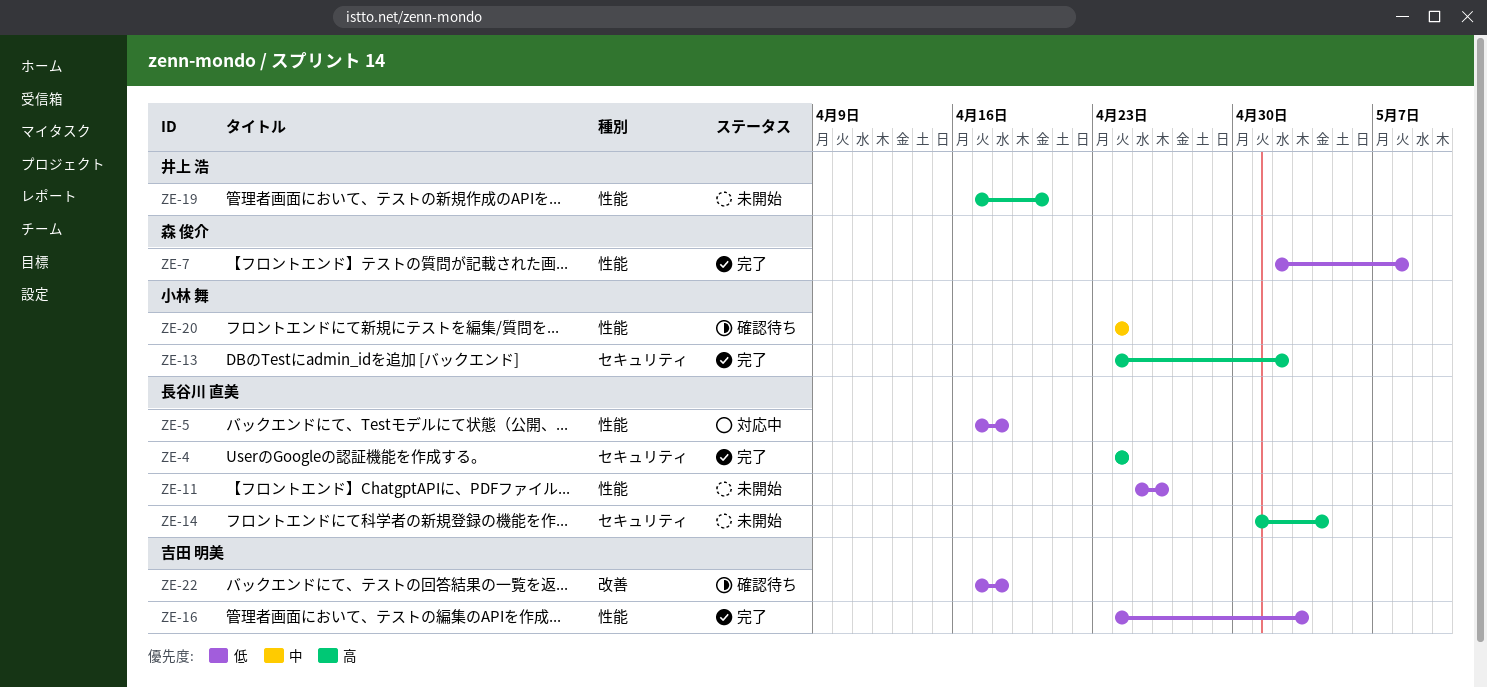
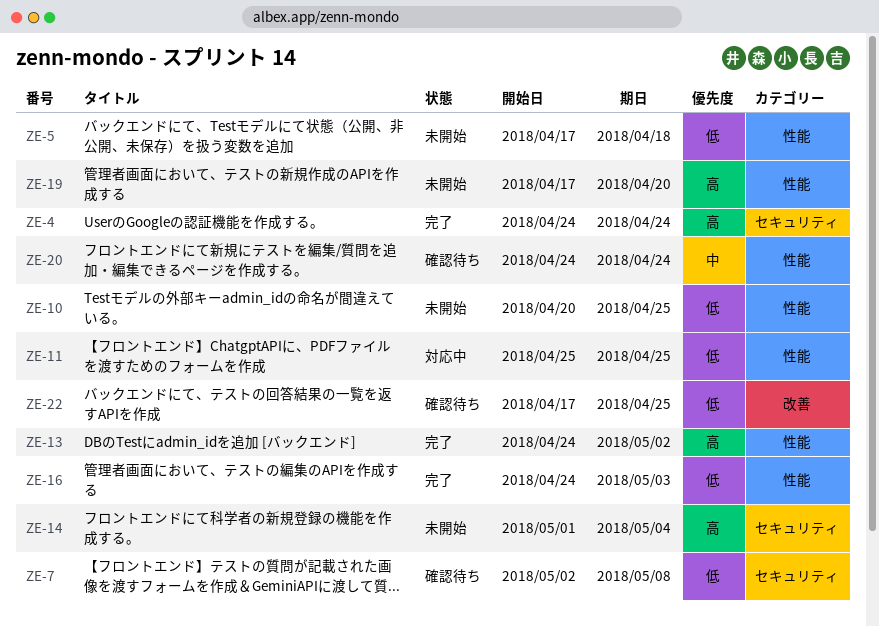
ZE-5, status: 対応中 -> 未開始
ZE-7, status: 完了 -> 確認待ち
ZE-7, label: 性能 -> セキュリティ
ZE-10: none -> present
ZE-11, status: 未開始 -> 対応中
ZE-11, due: Apr 26 -> Apr 25
ZE-13, label: セキュリティ -> 性能
ZE-22, due: Apr 18 -> Apr 25

